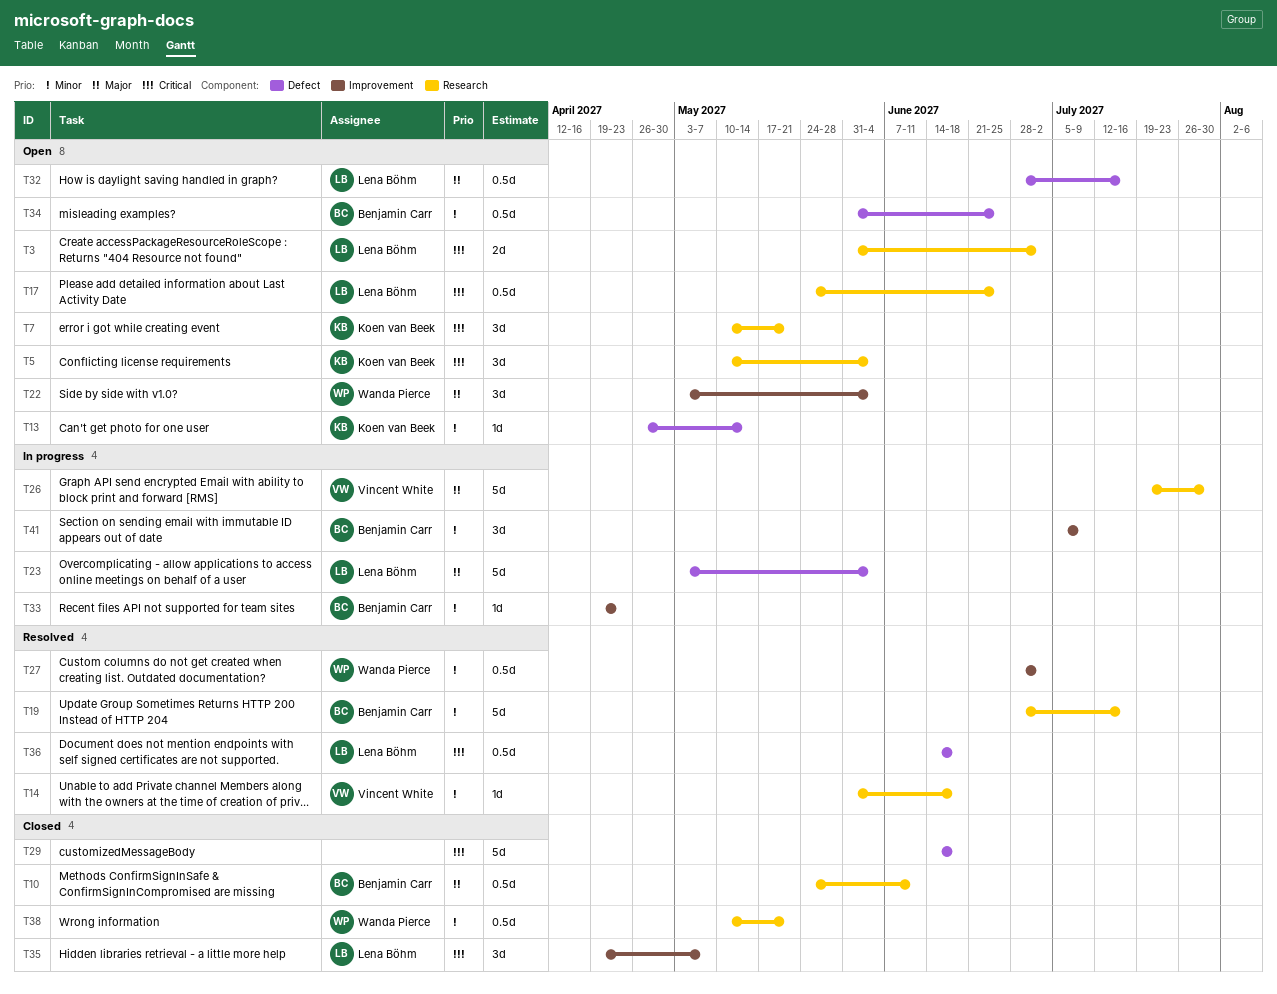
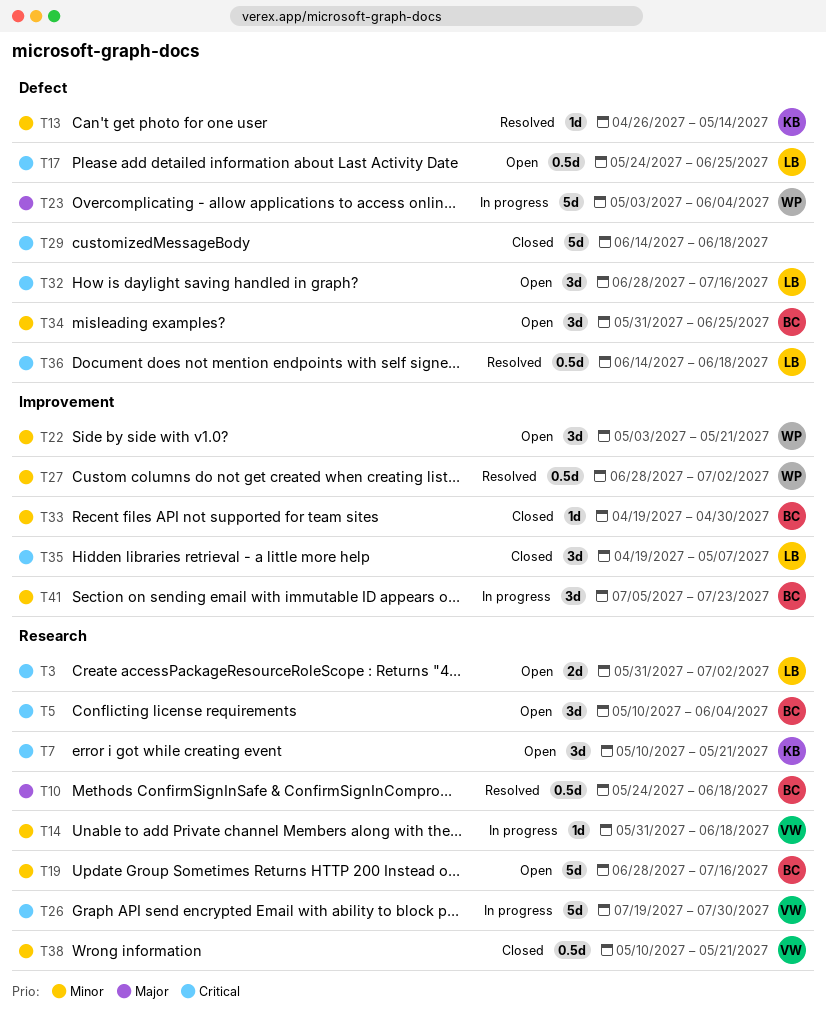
T5, owner: Koen van Beek -> Benjamin Carr
T10, status: Closed -> Resolved
T10, due: Jun 11 -> Jun 18
T13, status: Open -> Resolved
T14, status: Resolved -> In progress
T17, label: Research -> Defect
T19, status: Resolved -> Open
T22, priority: Major -> Minor
T22, due: Jun 4 -> May 21
T23, owner: Lena Böhm -> Wanda Pierce
T26, priority: Major -> Critical
T32, priority: Major -> Critical
T32, estimate: 0.5d -> 3d
T33, status: In progress -> Closed
T33, due: Apr 23 -> Apr 30
T34, estimate: 0.5d -> 3d
T38, owner: Wanda Pierce -> Vincent White
T41, due: Jul 9 -> Jul 23

